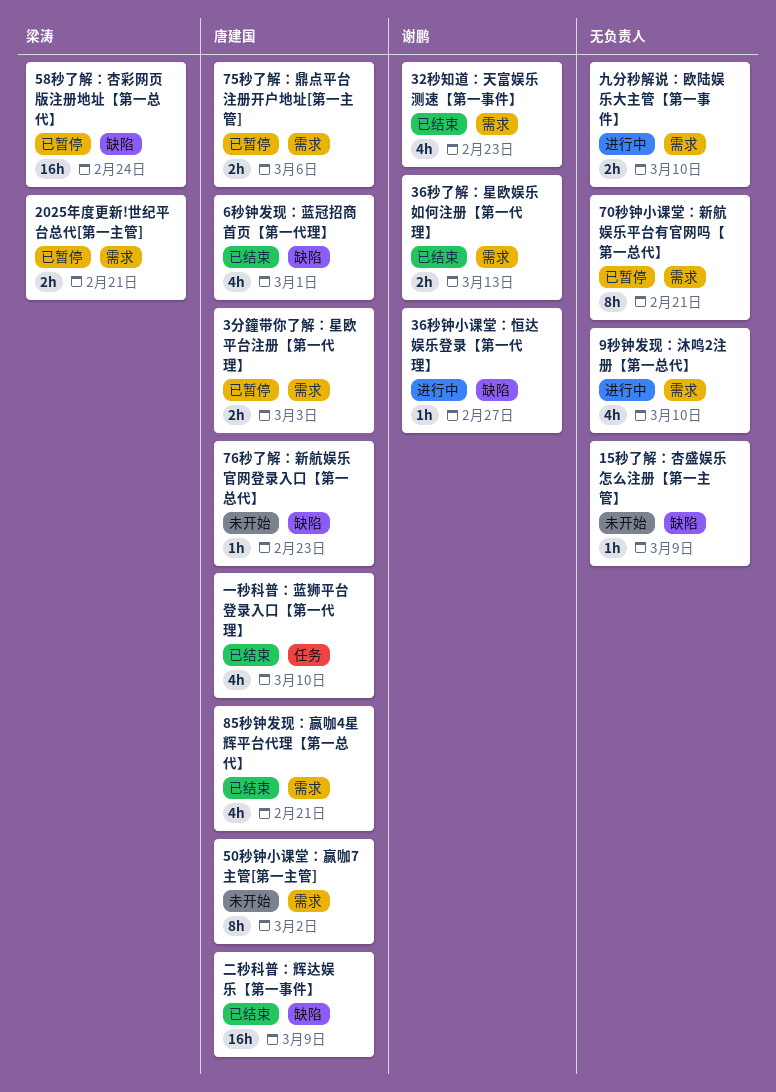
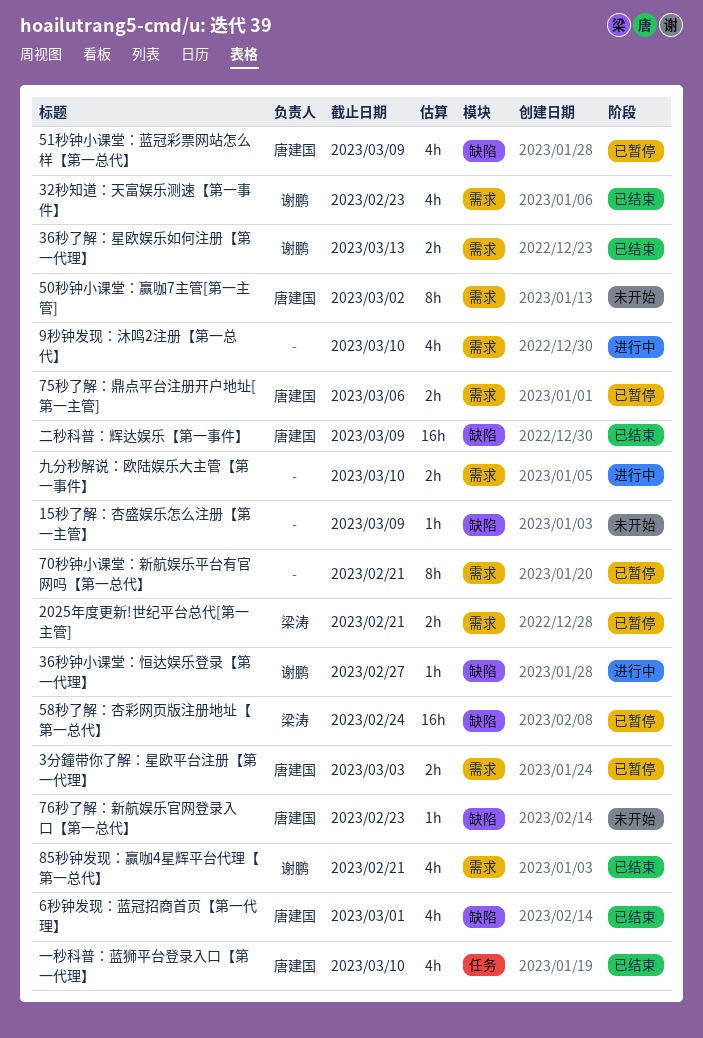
51秒钟小课堂：蓝冠彩票网站怎么样【第一总代】: none -> present
85秒钟发现：赢咖4星辉平台代理【第一总代】, owner: 唐建国 -> 谢鹏

